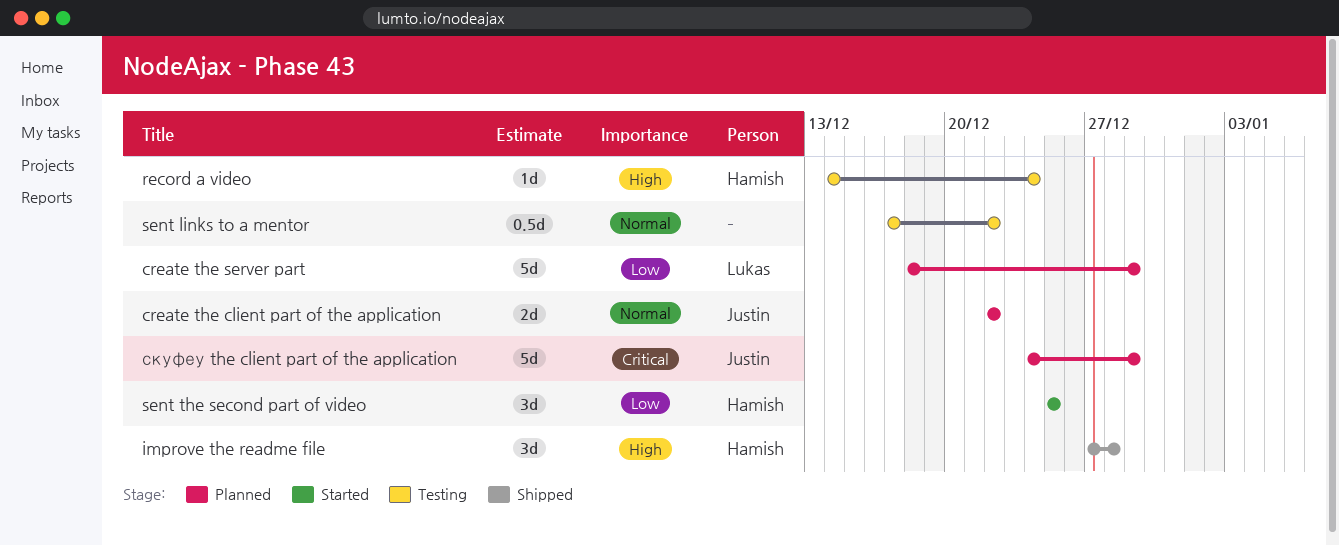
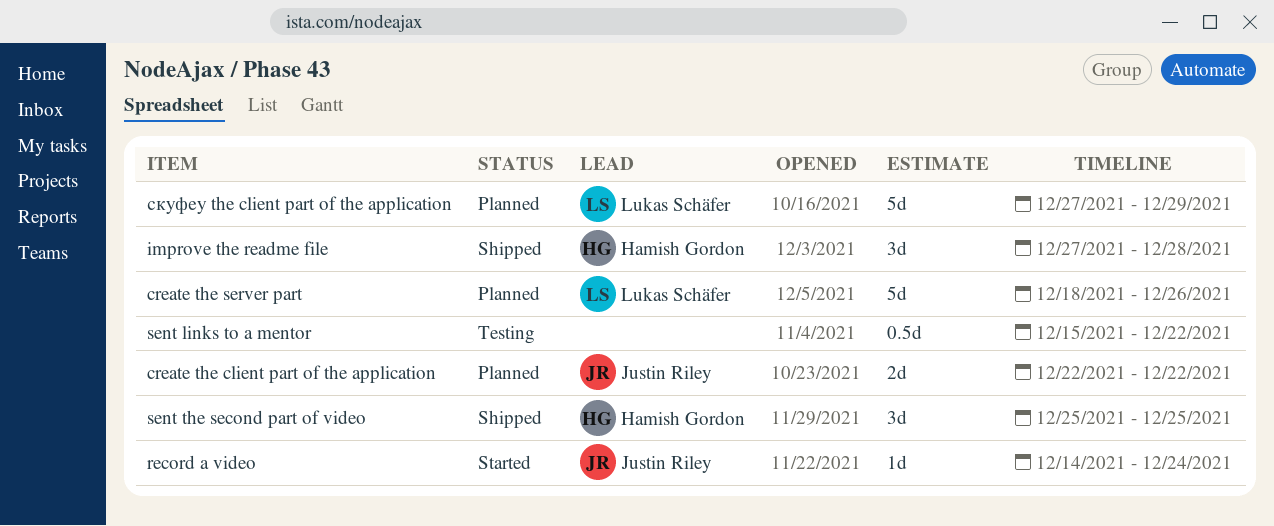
create the server part, due: Dec 29 -> Dec 26
record a video, status: Testing -> Started
record a video, owner: Hamish Gordon -> Justin Riley
sent links to a mentor, start: Dec 17 -> Dec 15
sent the second part of video, status: Started -> Shipped
скуфеу the client part of the application, owner: Justin Riley -> Lukas Schäfer
скуфеу the client part of the application, start: Dec 24 -> Dec 27

